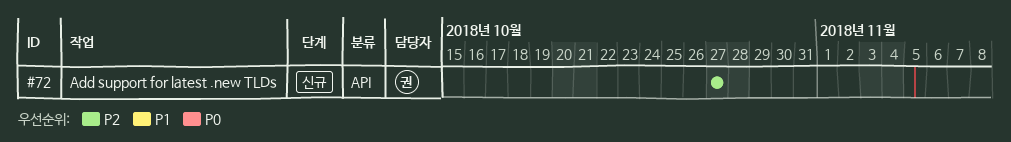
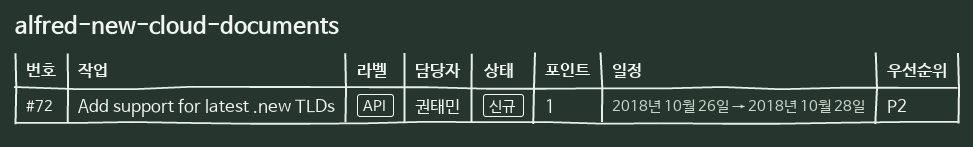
#72, start: Oct 27 -> Oct 26
#72, due: Oct 27 -> Oct 28

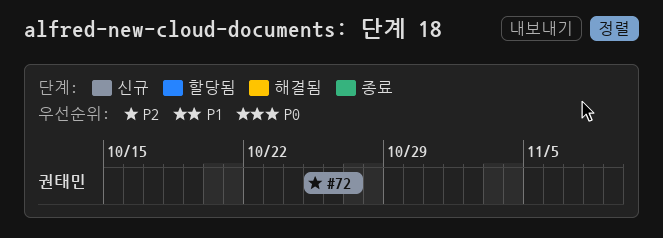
#72, start: Oct 26 -> Oct 25
#72, due: Oct 28 -> Oct 27

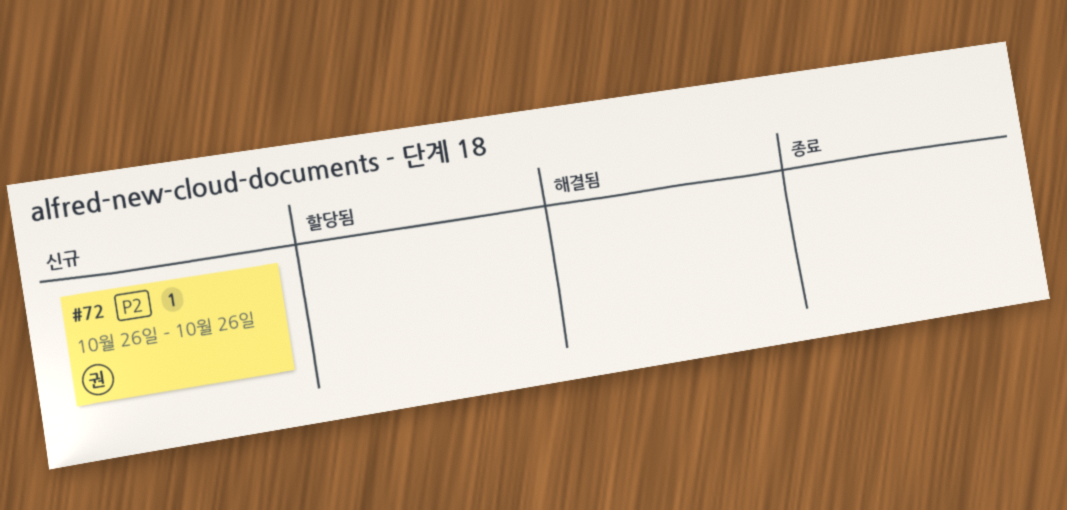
#72, start: Oct 25 -> Oct 26
#72, due: Oct 27 -> Oct 26

